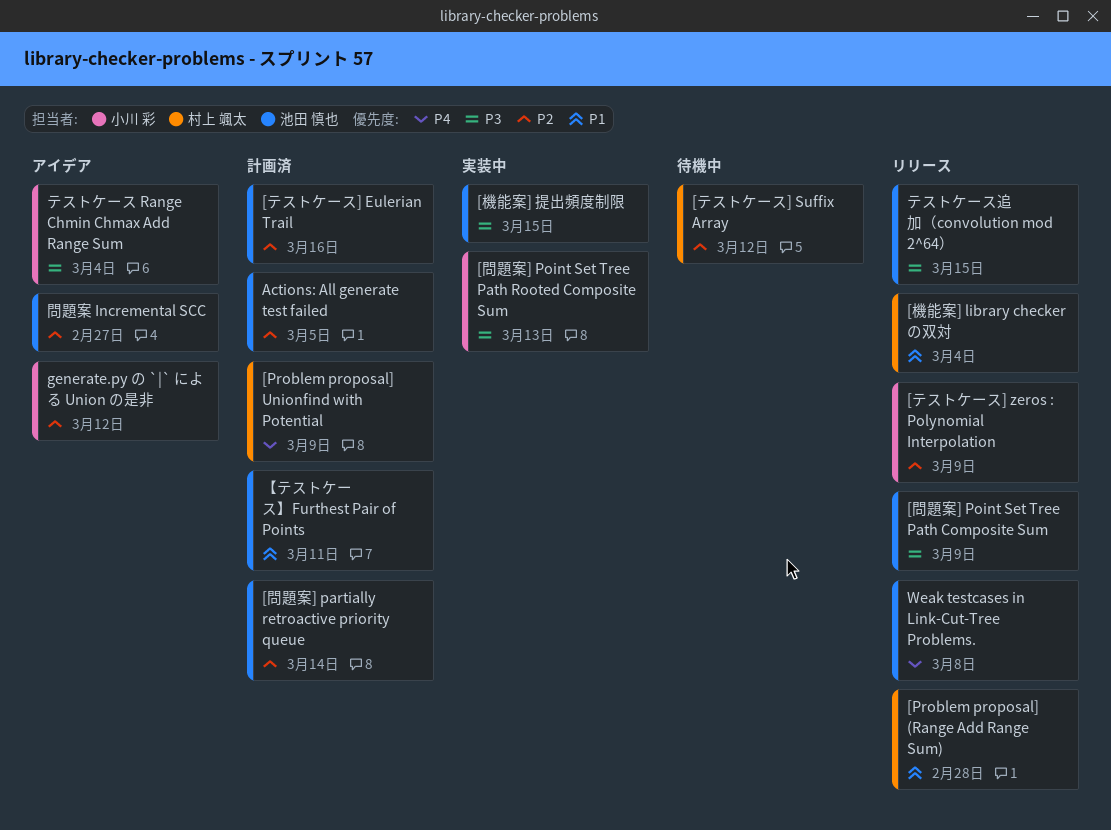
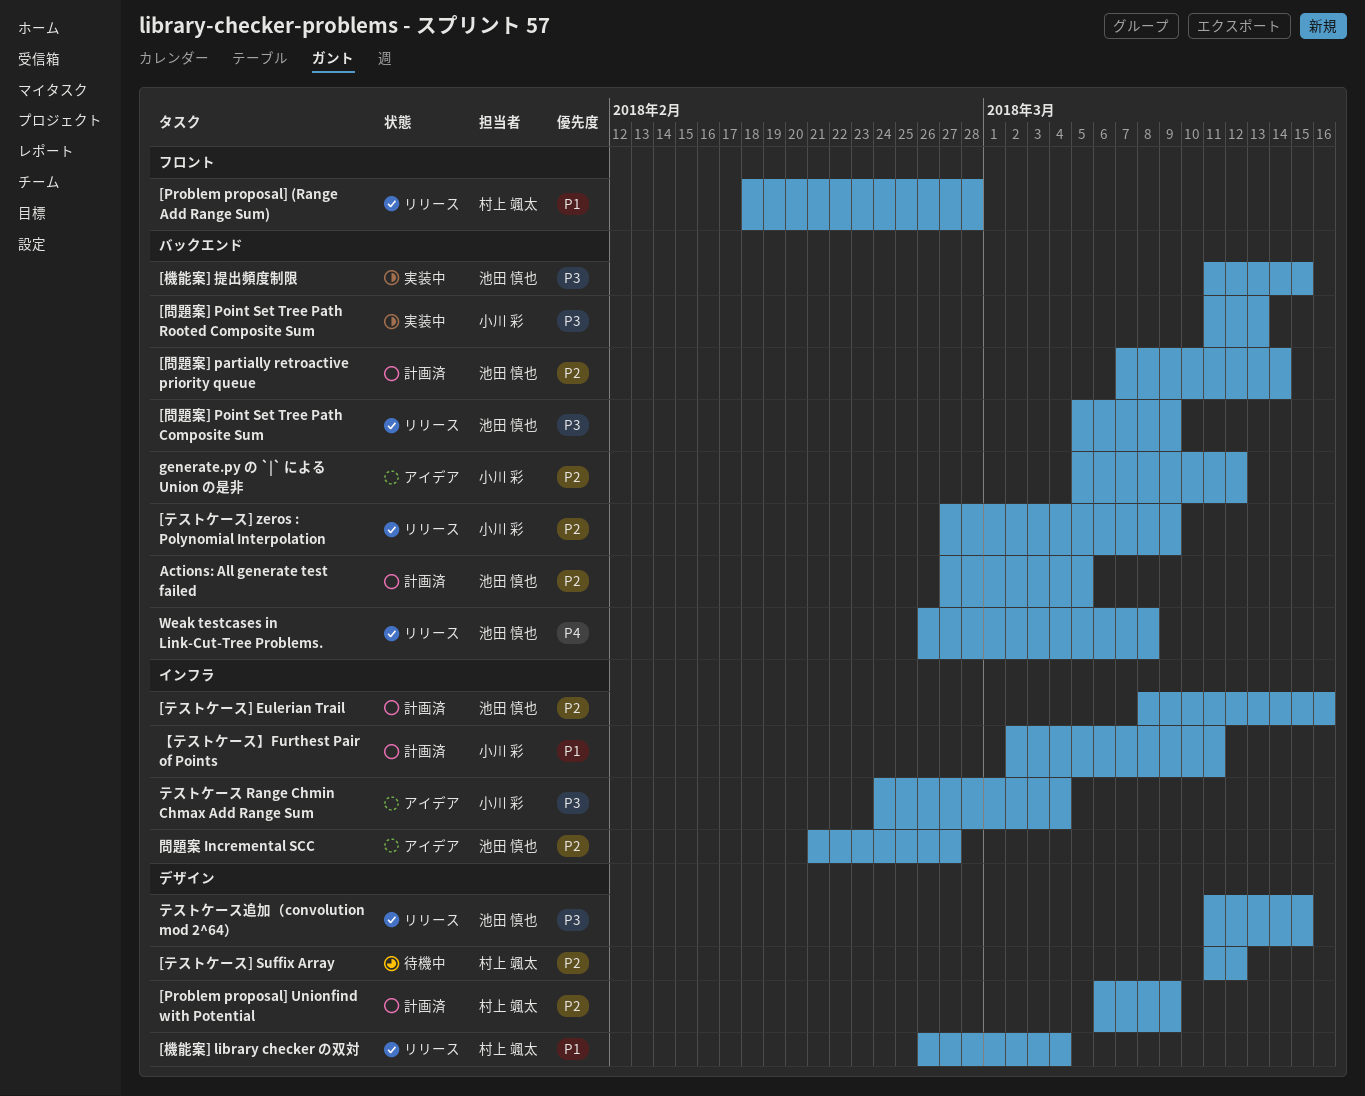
[Problem proposal] Unionfind with Potential, priority: P4 -> P2
【テストケース】Furthest Pair of Points, owner: 池田 慎也 -> 小川 彩

